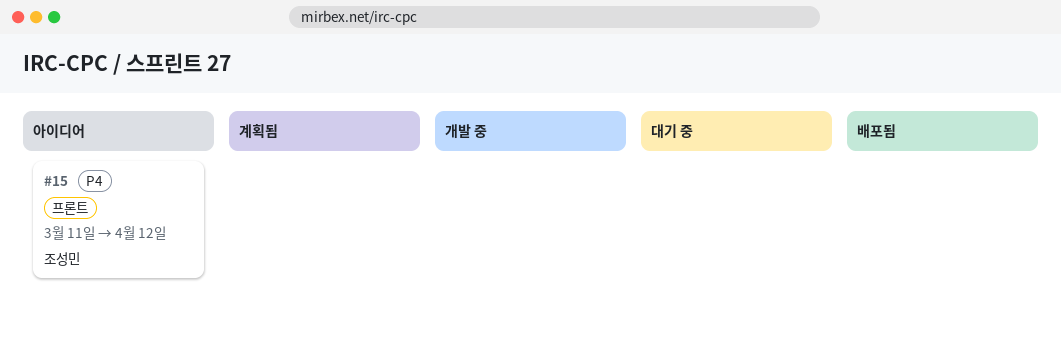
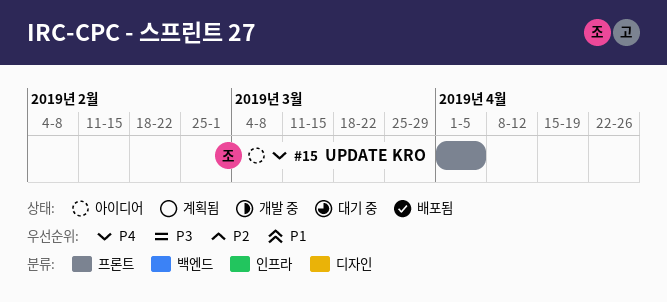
#15, start: Mar 11 -> Apr 1
#15, due: Apr 12 -> Apr 5

